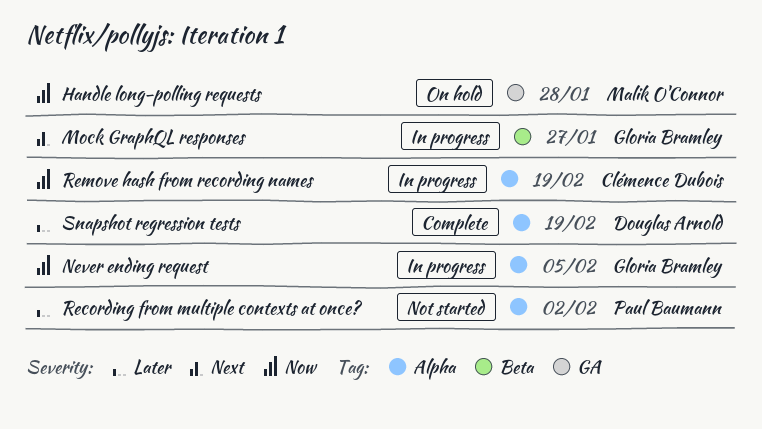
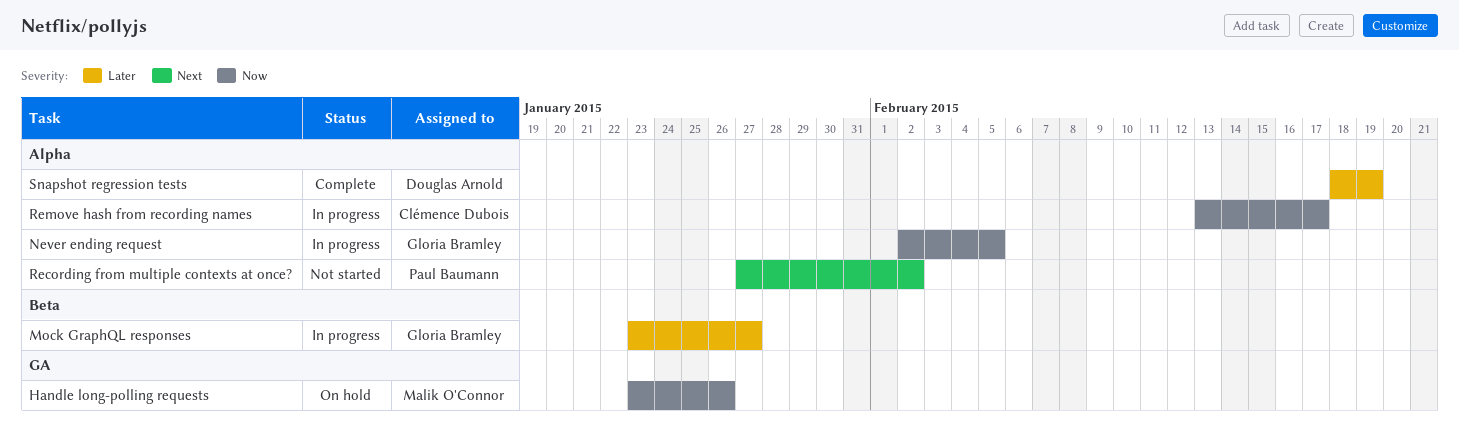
Handle long-polling requests, due: Jan 28 -> Jan 26
Mock GraphQL responses, priority: Next -> Later
Recording from multiple contexts at once?, priority: Later -> Next
Remove hash from recording names, due: Feb 19 -> Feb 17

